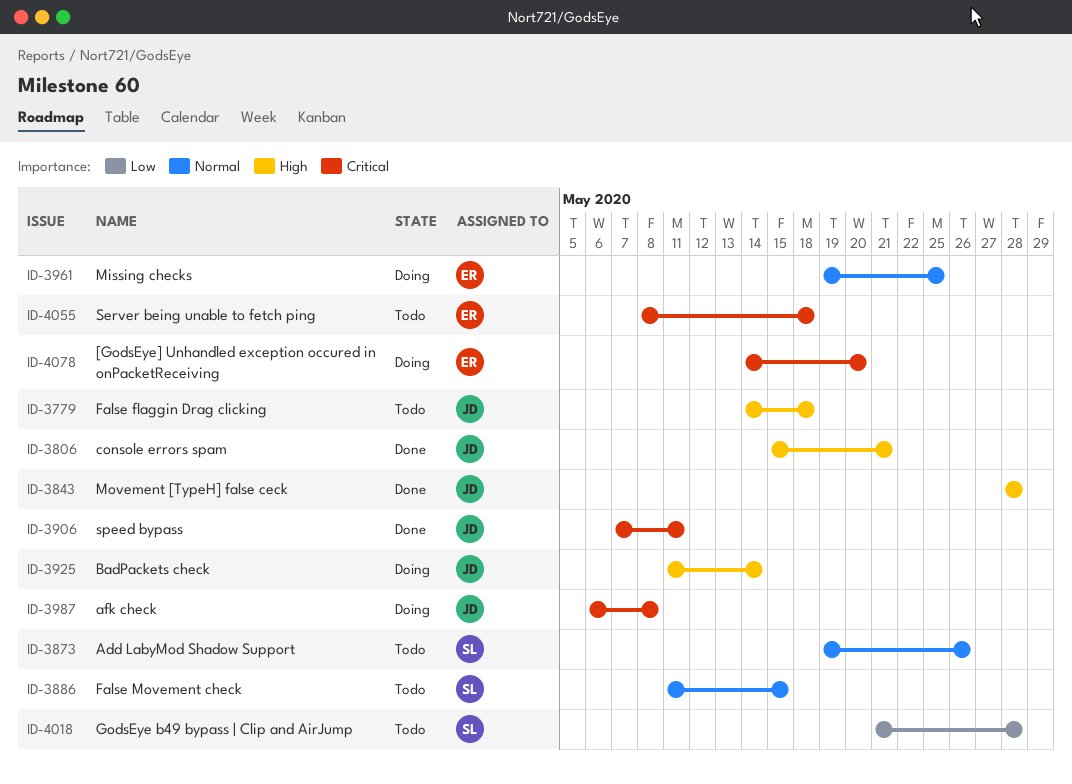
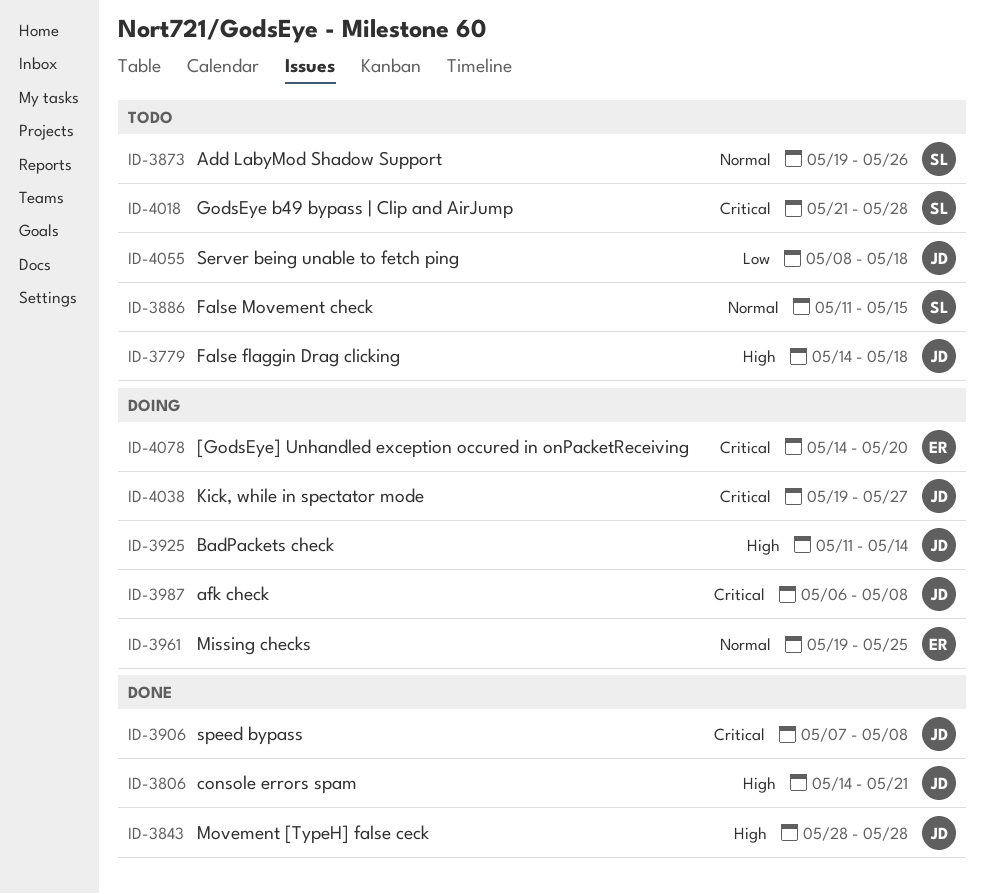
ID-3806, start: May 15 -> May 14
ID-3906, due: May 11 -> May 8
ID-4018, priority: Low -> Critical
ID-4038: none -> present
ID-4055, owner: ER -> JD
ID-4055, priority: Critical -> Low

